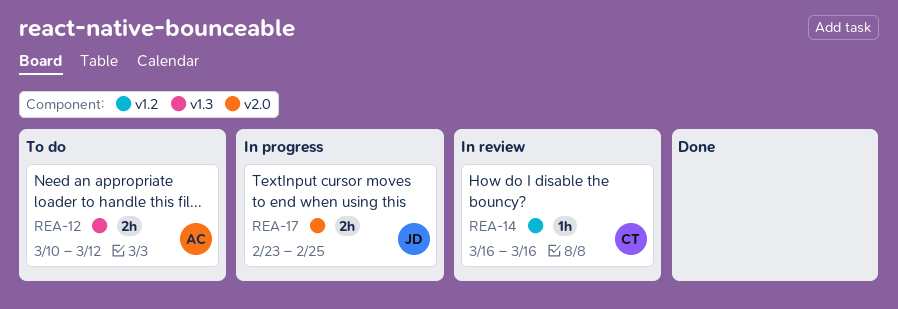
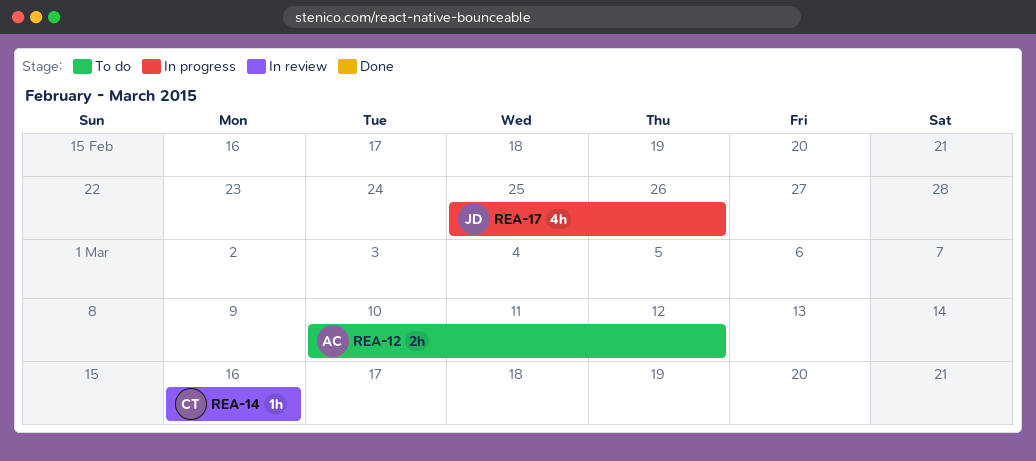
REA-17, estimate: 2h -> 4h
REA-17, start: Feb 23 -> Feb 25
REA-17, due: Feb 25 -> Feb 26

